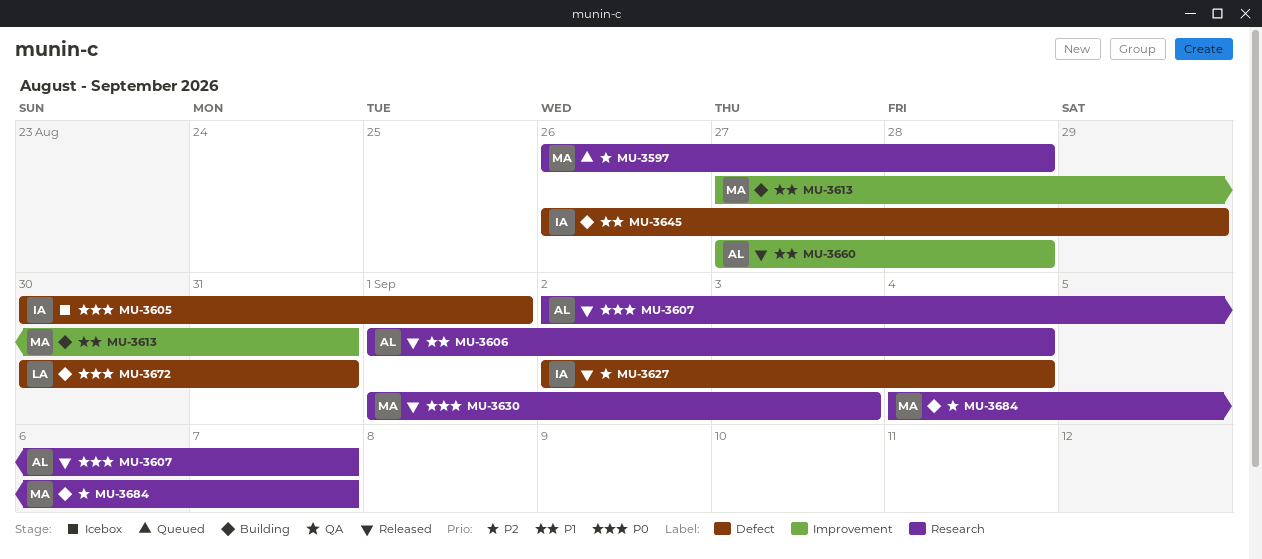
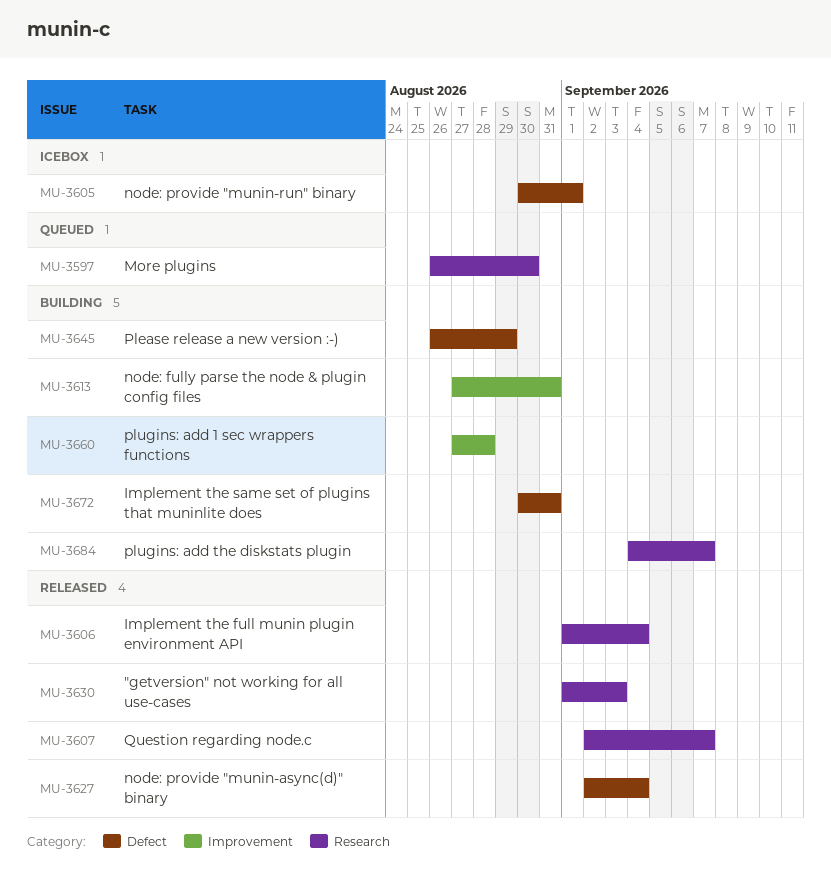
MU-3597, due: Aug 28 -> Aug 30
MU-3660, status: Released -> Building

